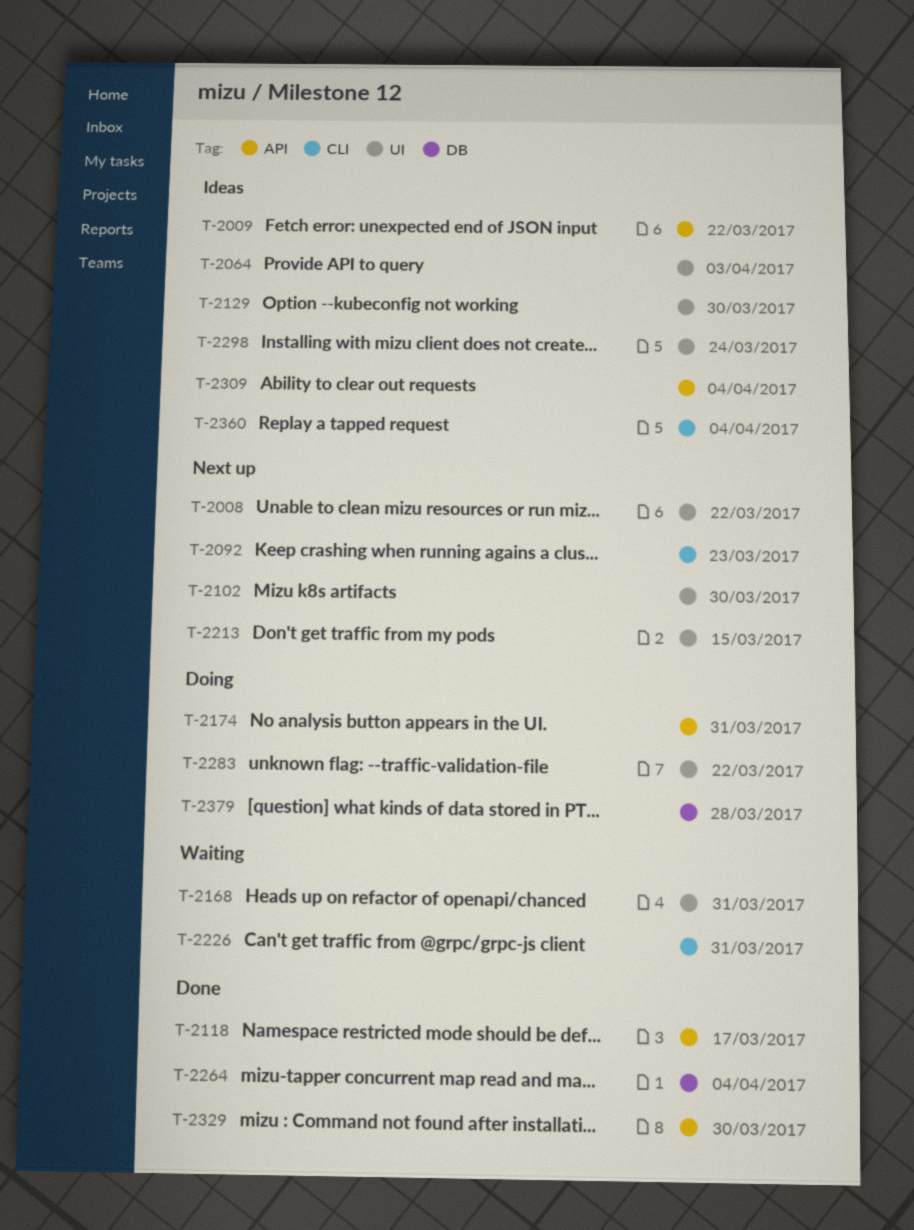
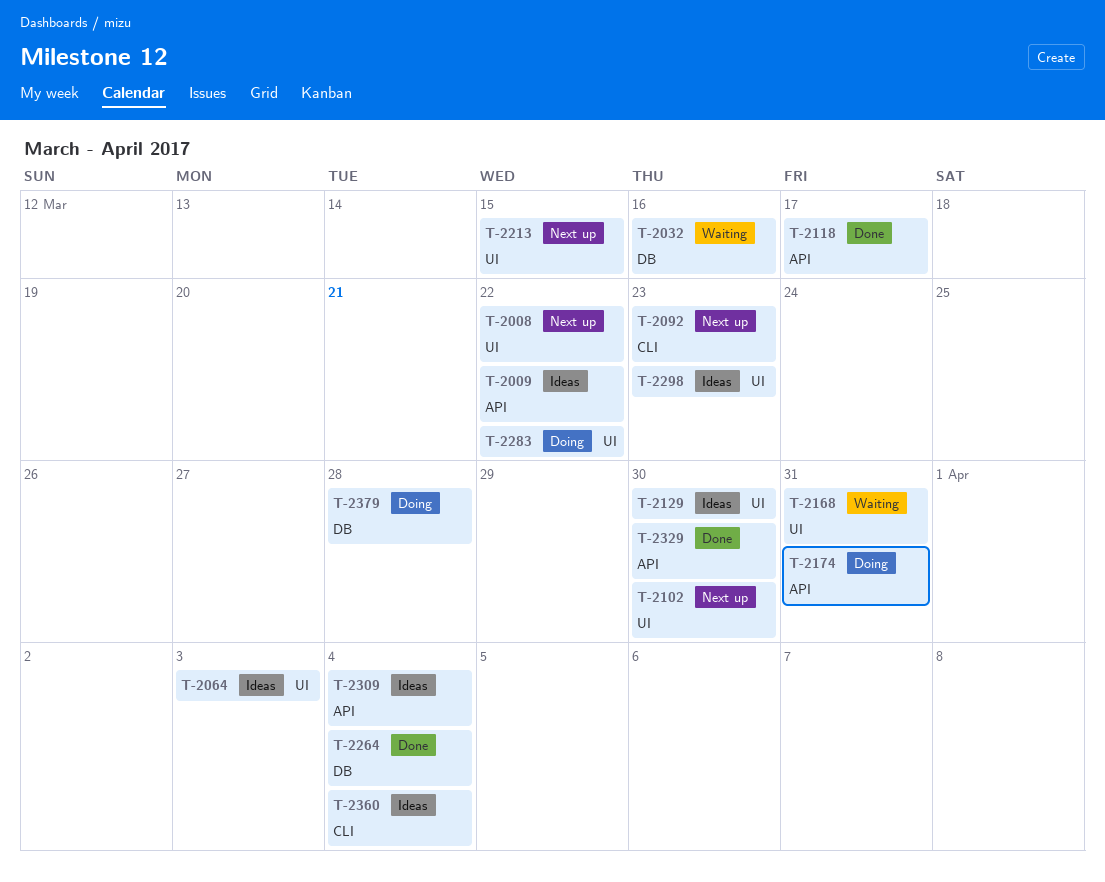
T-2032: none -> present
T-2226: present -> none
T-2298, due: Mar 24 -> Mar 23

